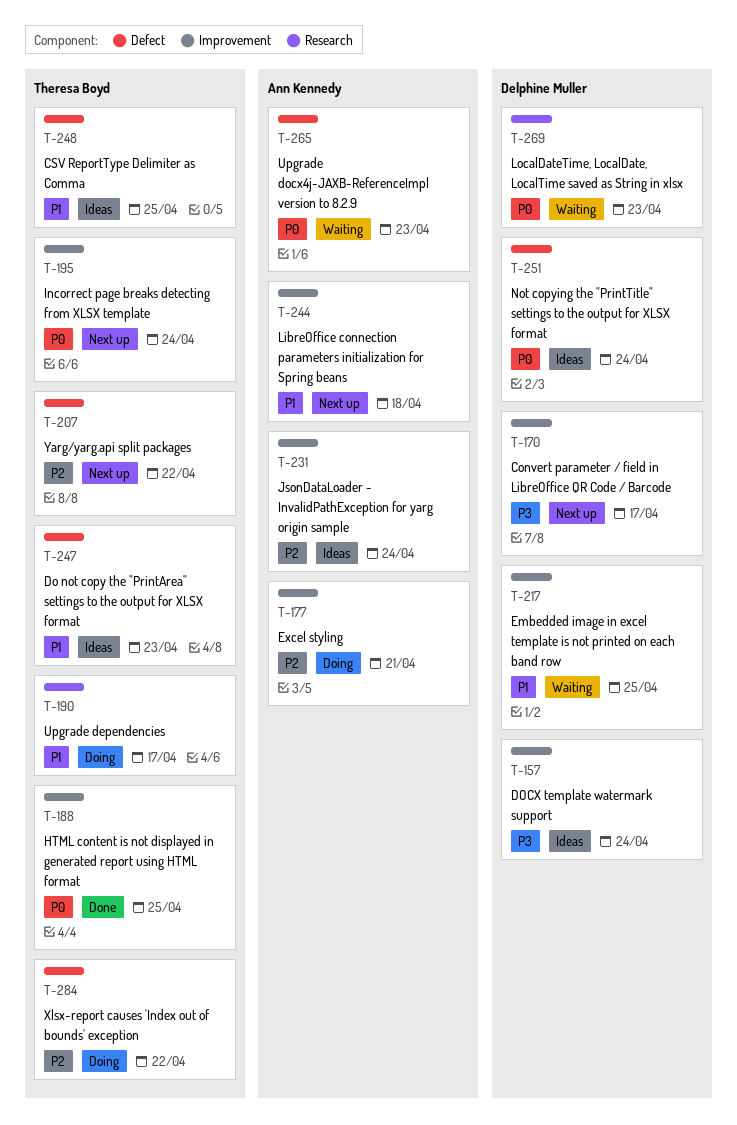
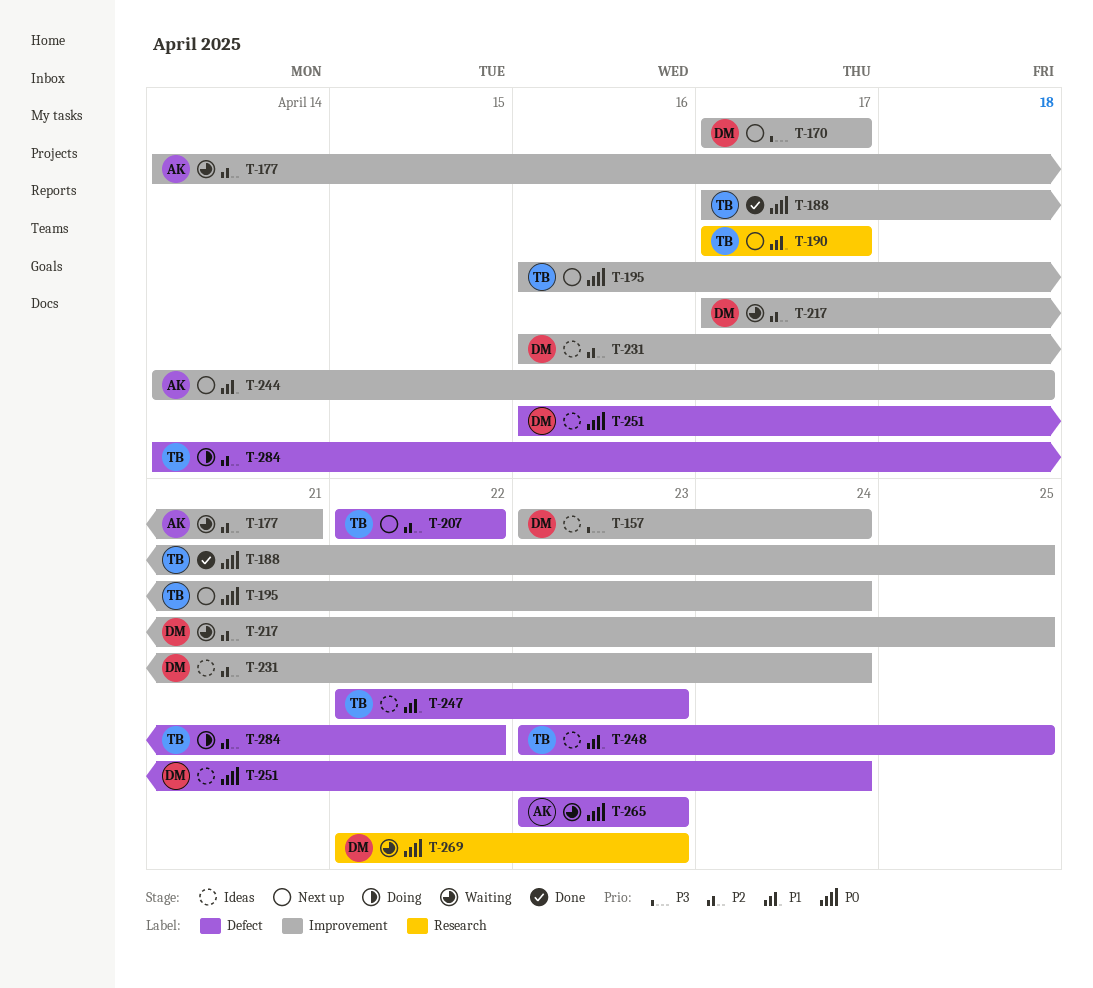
T-177, status: Doing -> Waiting
T-190, status: Doing -> Next up
T-217, priority: P1 -> P2
T-231, owner: Ann Kennedy -> Delphine Muller

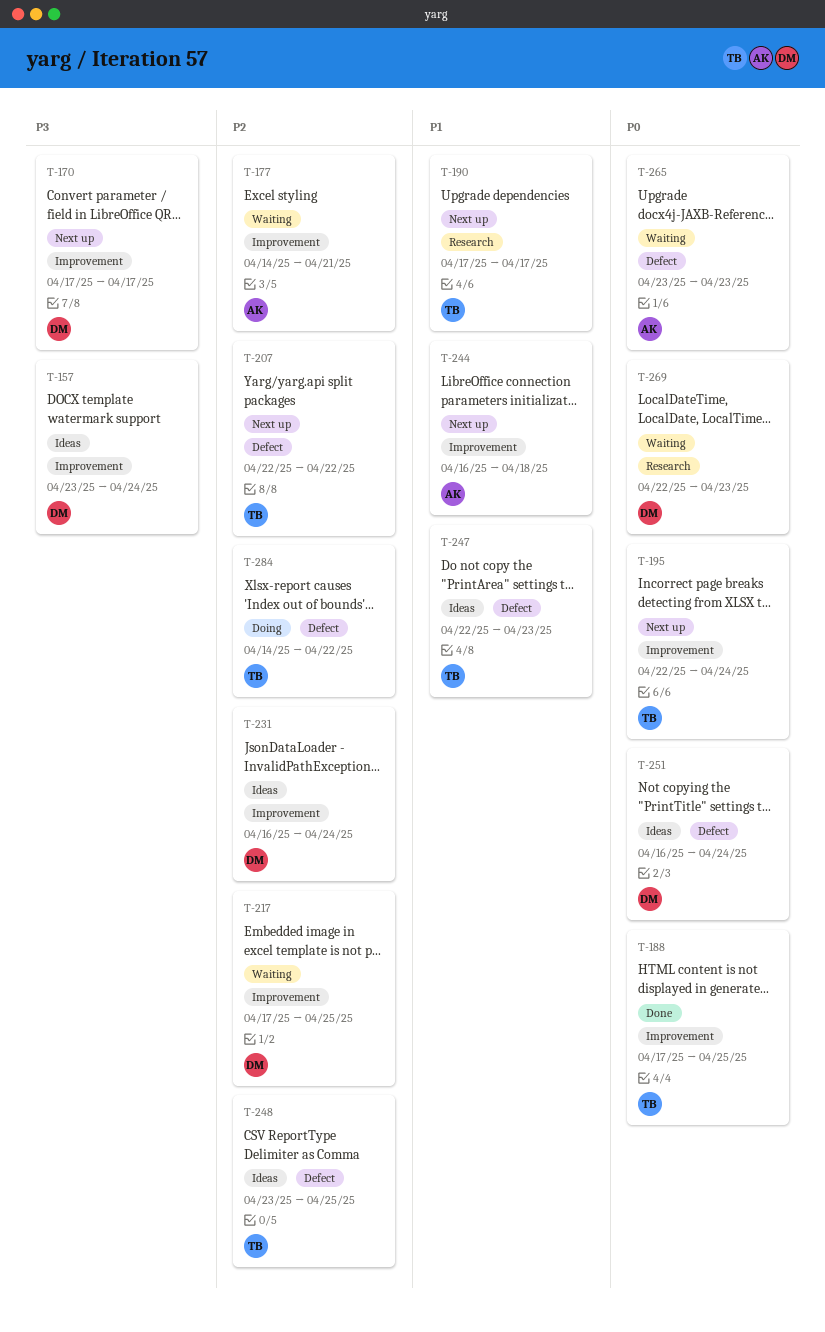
T-195, start: Apr 16 -> Apr 22
T-244, start: Apr 14 -> Apr 16
T-248, priority: P1 -> P2

